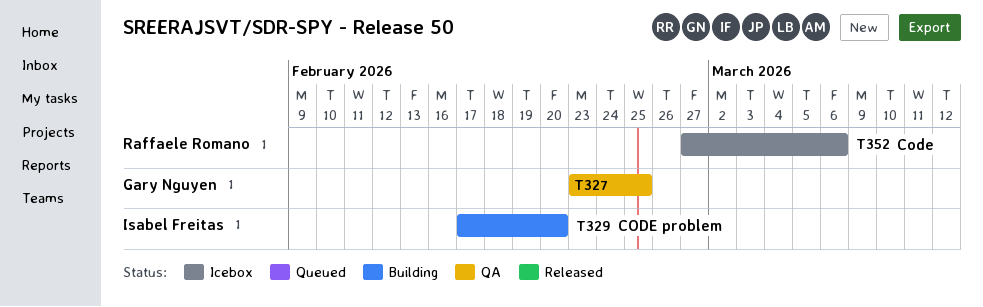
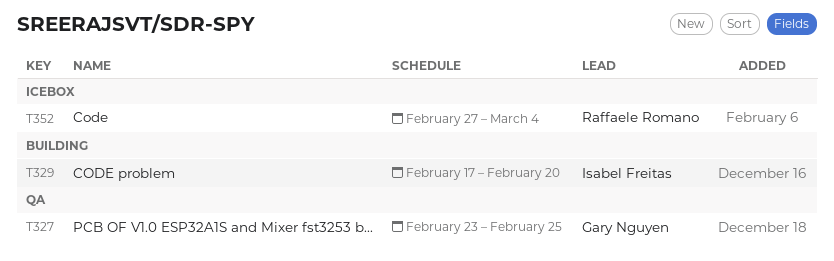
T352, due: Mar 6 -> Mar 4

